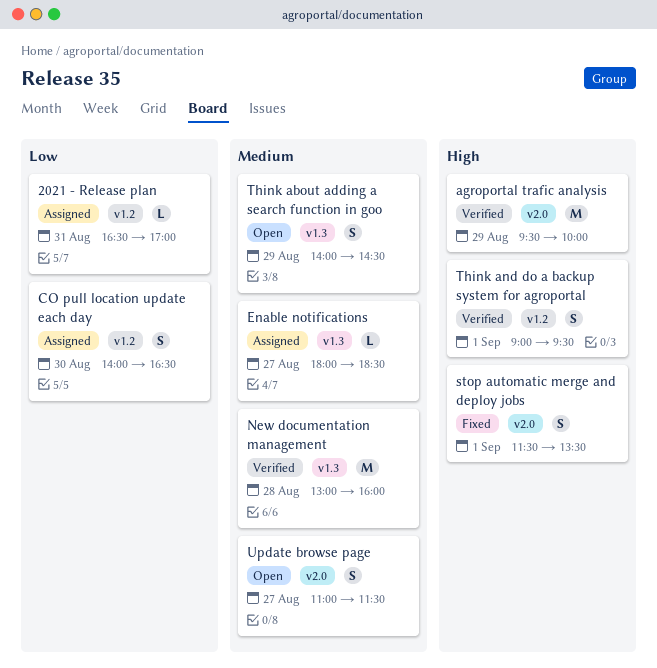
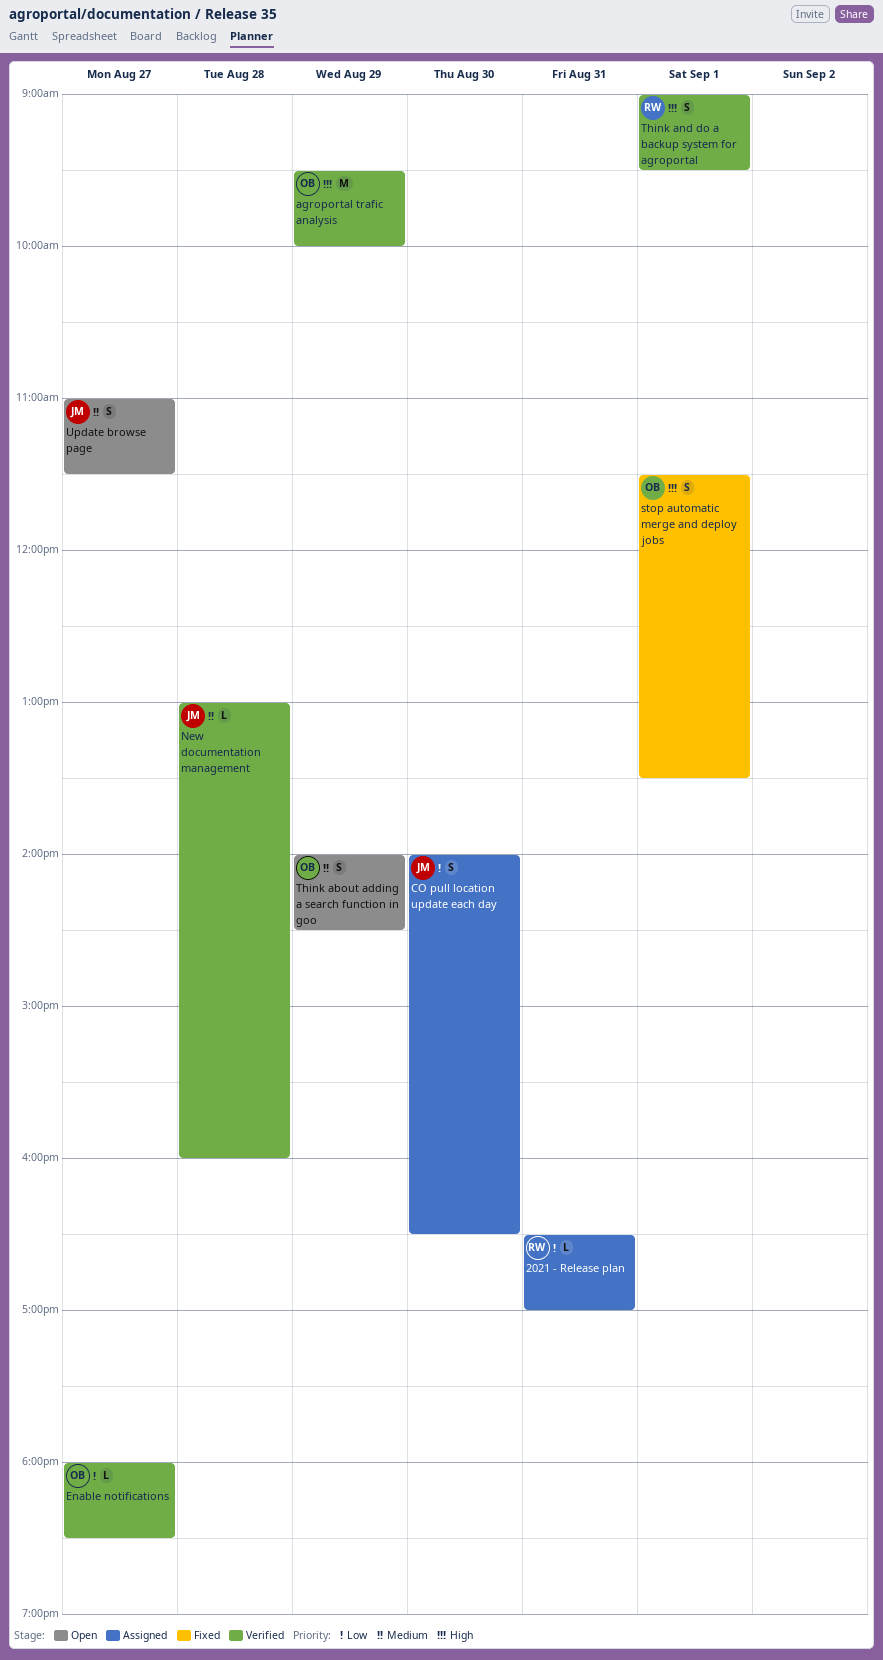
Enable notifications, status: Assigned -> Verified
Enable notifications, priority: Medium -> Low
New documentation management, estimate: M -> L

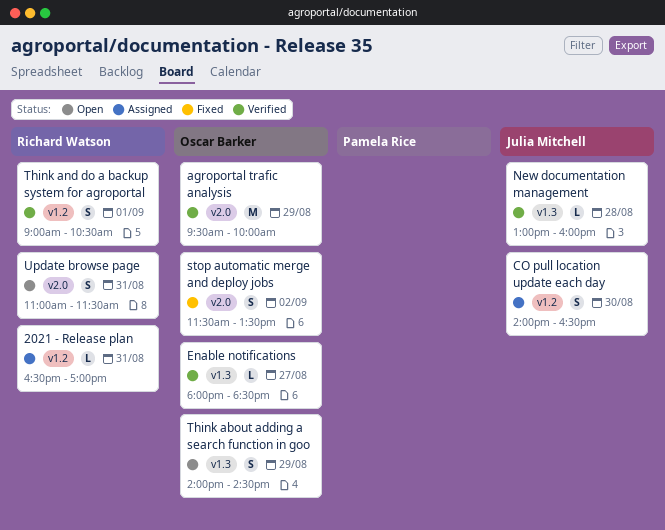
stop automatic merge and deploy jobs, day: Sep 1 -> Sep 2
Think and do a backup system for agroportal, ends: 09:30 -> 10:30
Update browse page, owner: Julia Mitchell -> Richard Watson
Update browse page, day: Aug 27 -> Aug 31

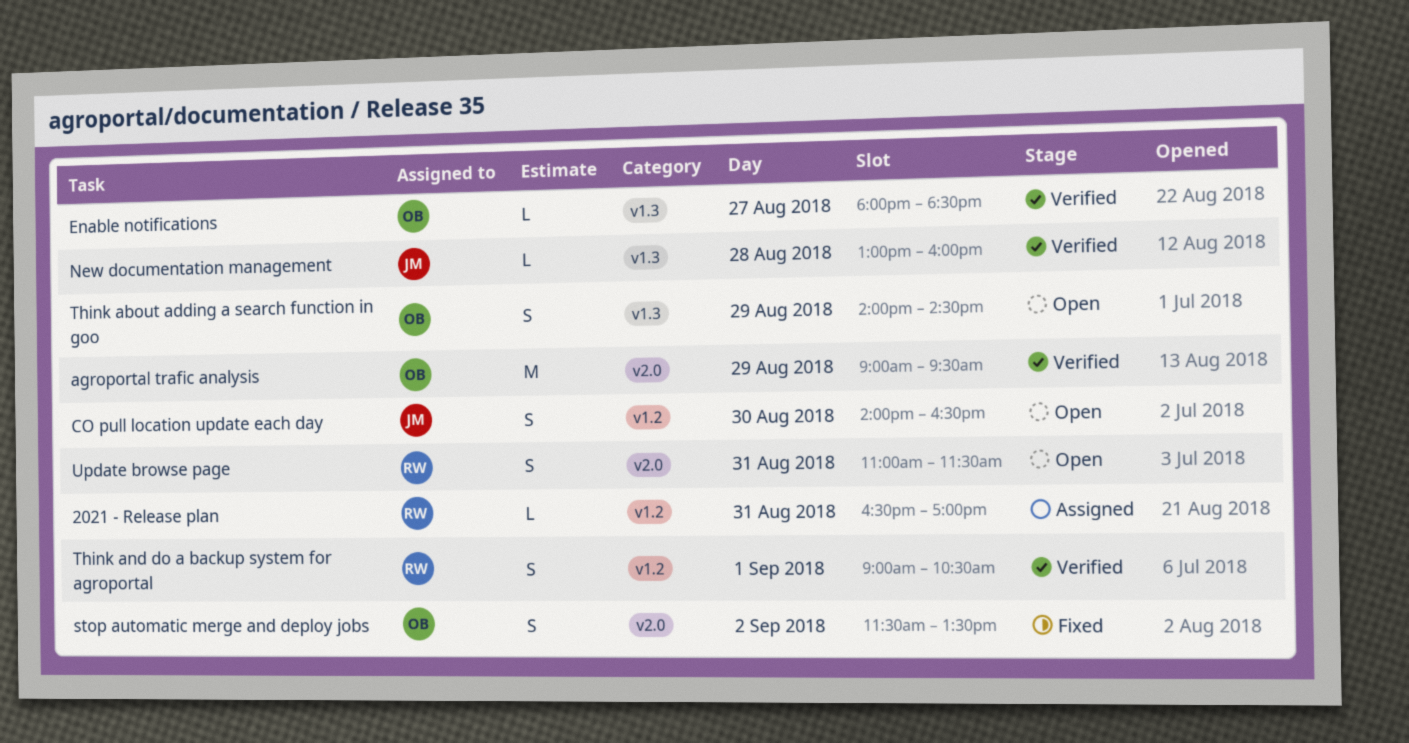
agroportal trafic analysis, begins: 09:30 -> 09:00
agroportal trafic analysis, ends: 10:00 -> 09:30
CO pull location update each day, status: Assigned -> Open

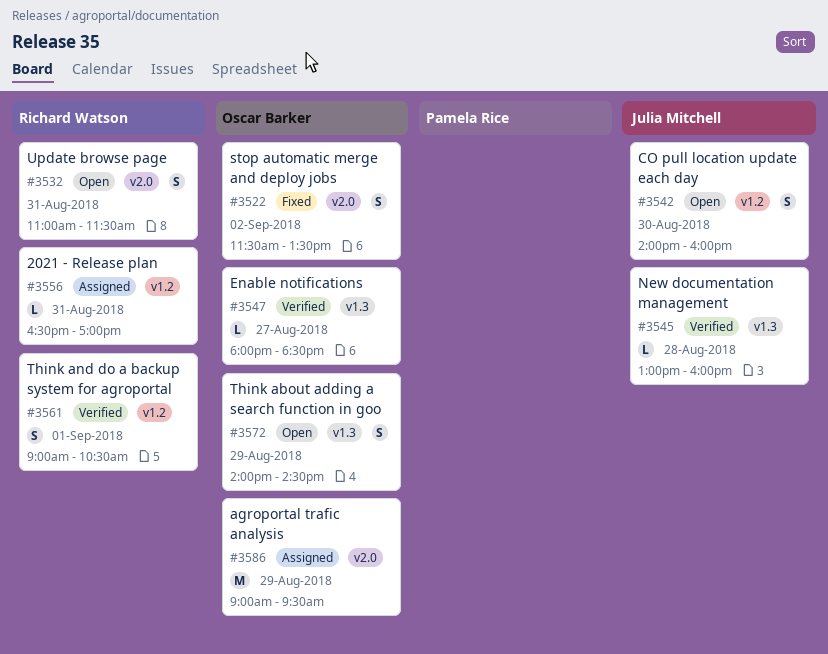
agroportal trafic analysis, status: Verified -> Assigned
CO pull location update each day, ends: 16:30 -> 16:00

